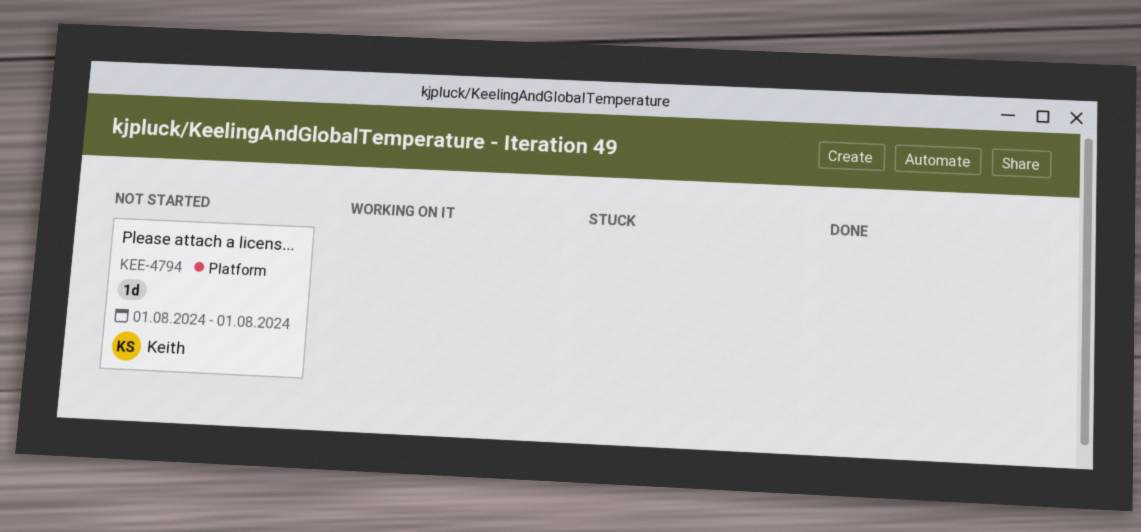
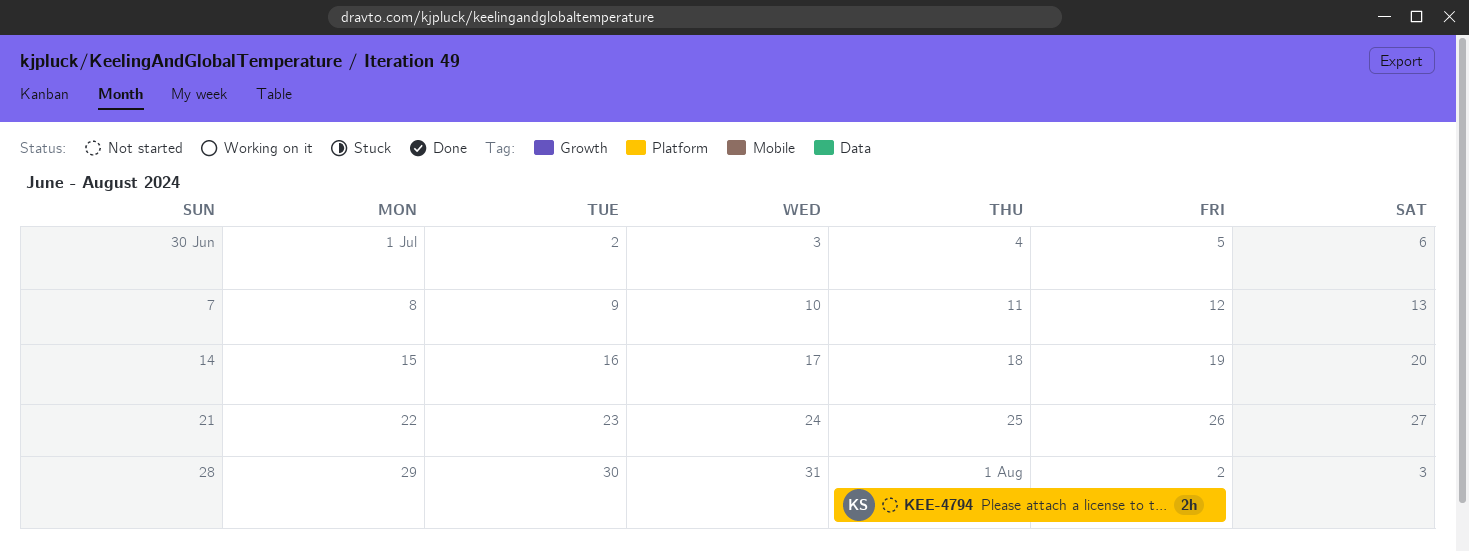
KEE-4794, estimate: 1d -> 2h
KEE-4794, due: Aug 1 -> Aug 2

